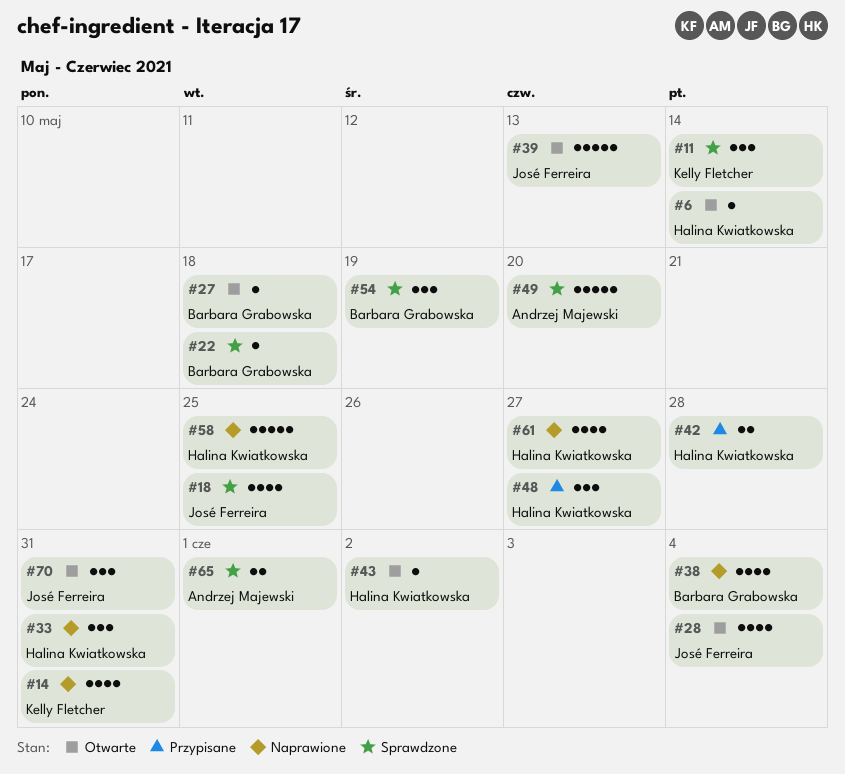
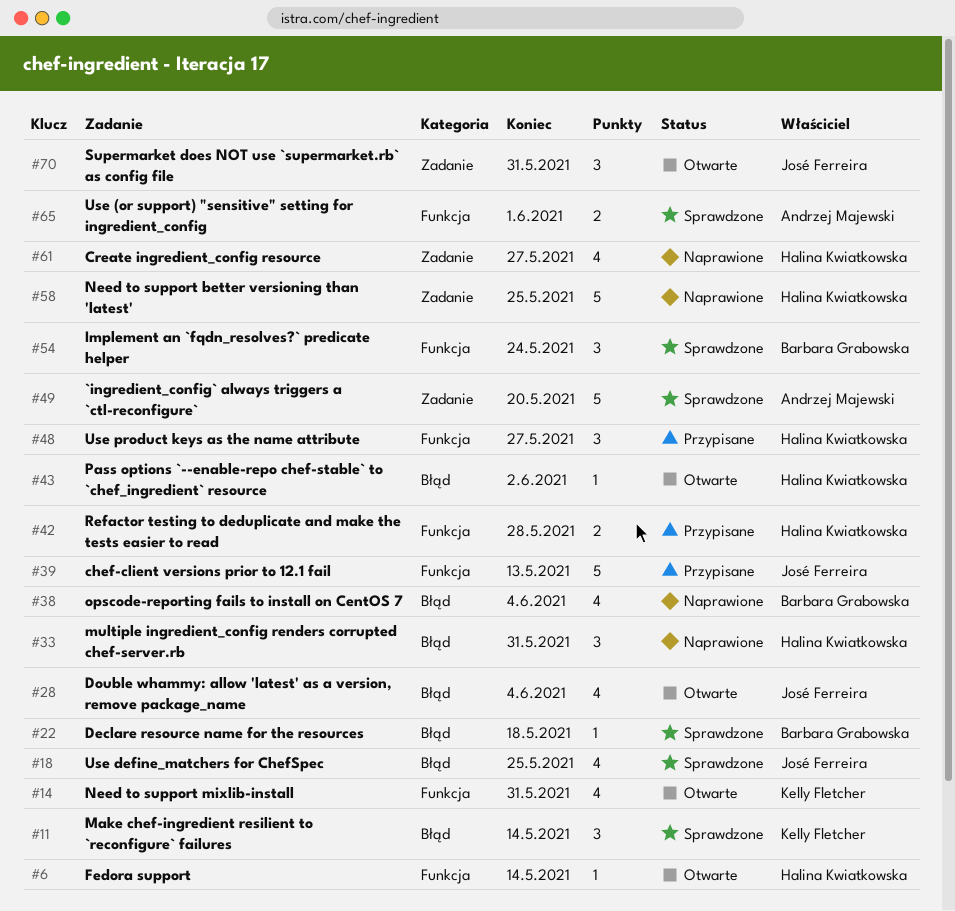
#14, status: Naprawione -> Otwarte
#27: present -> none
#39, status: Otwarte -> Przypisane
#54, due: May 19 -> May 24

